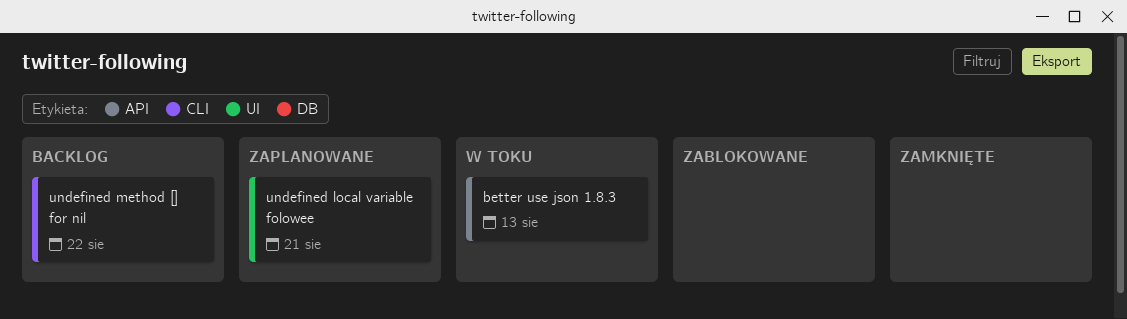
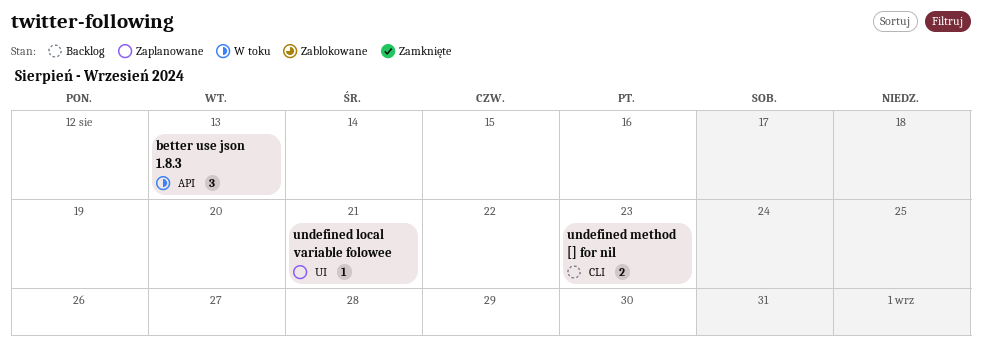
undefined method [] for nil, due: Aug 22 -> Aug 23

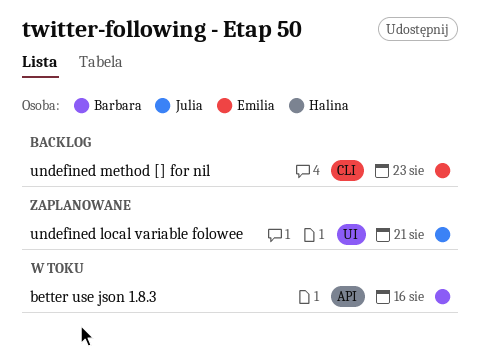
better use json 1.8.3, due: Aug 13 -> Aug 16

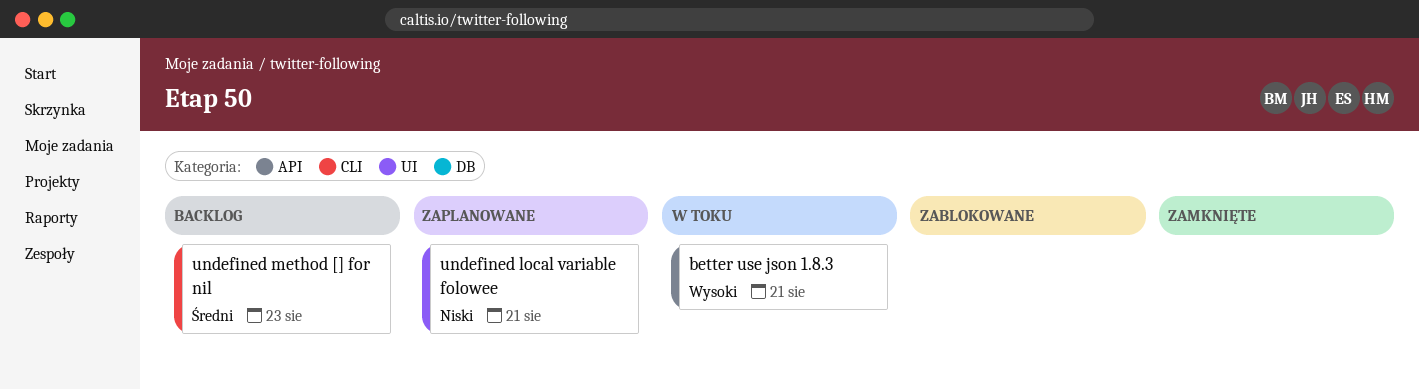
better use json 1.8.3, due: Aug 16 -> Aug 21

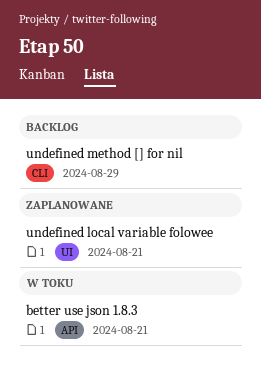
undefined method [] for nil, due: Aug 23 -> Aug 29

